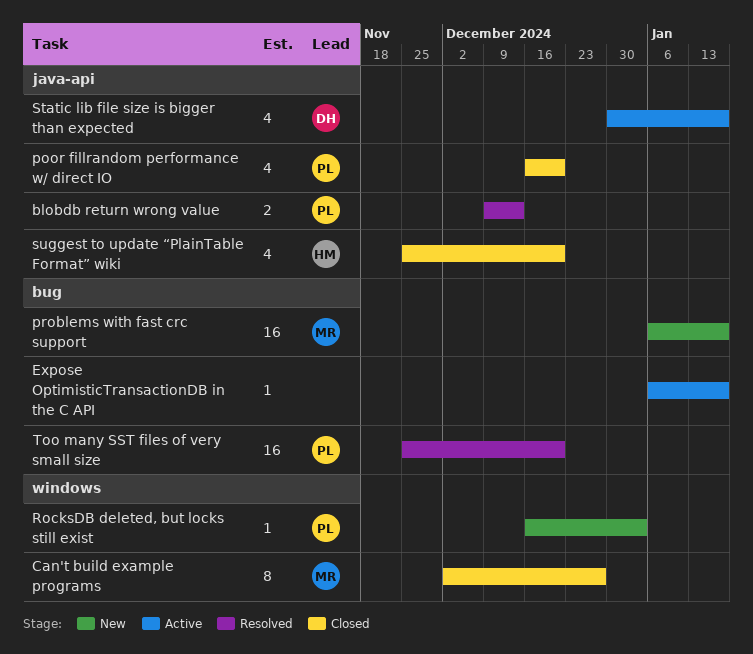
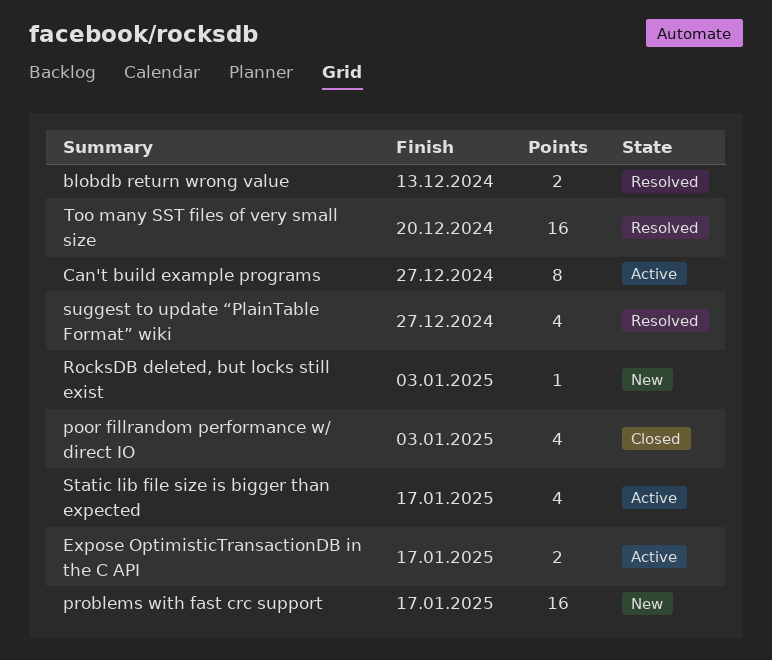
Can't build example programs, status: Closed -> Active
Expose OptimisticTransactionDB in the C API, estimate: 1 -> 2
poor fillrandom performance w/ direct IO, due: Dec 20 -> Jan 3
suggest to update “PlainTable Format” wiki, status: Closed -> Resolved
suggest to update “PlainTable Format” wiki, due: Dec 20 -> Dec 27

